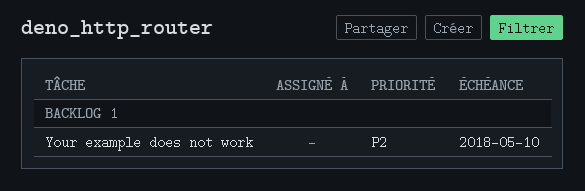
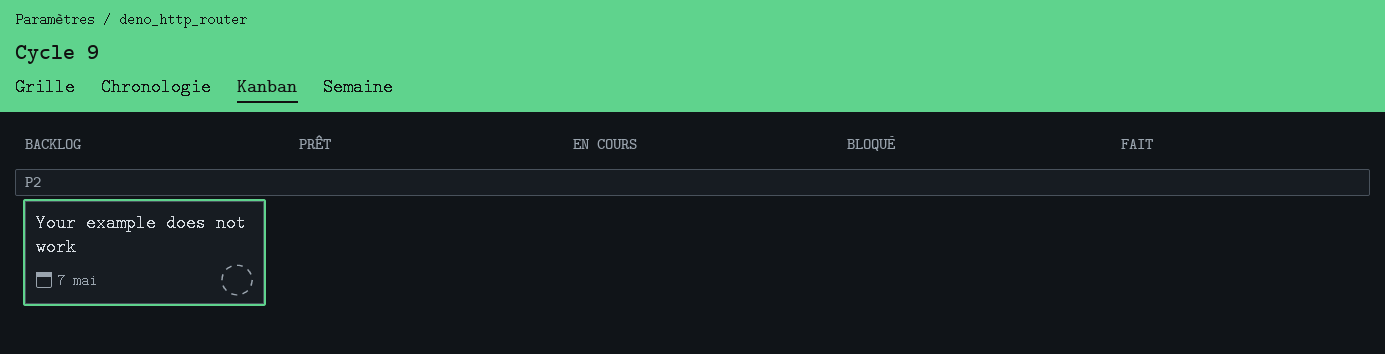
Your example does not work, due: May 10 -> May 7

